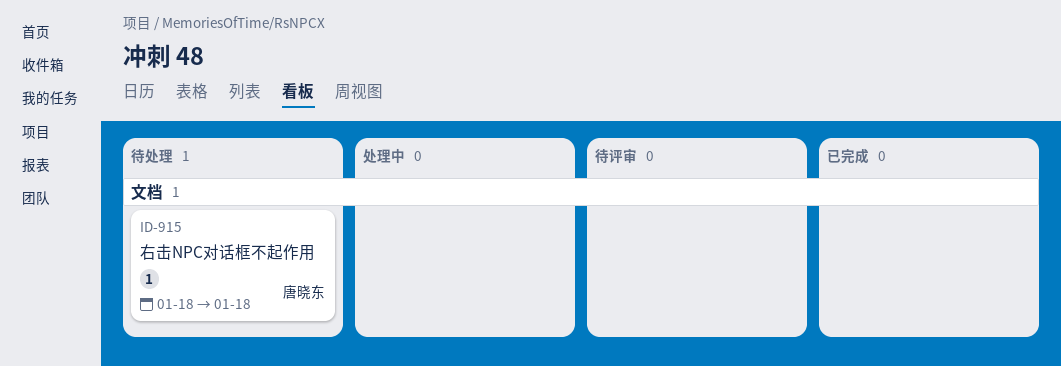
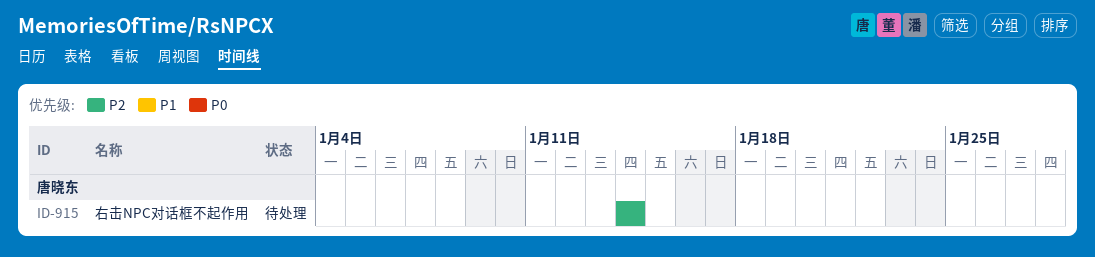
ID-915, start: Jan 18 -> Jan 14
ID-915, due: Jan 18 -> Jan 14

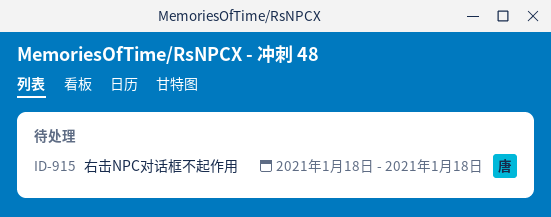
ID-915, start: Jan 14 -> Jan 18
ID-915, due: Jan 14 -> Jan 18

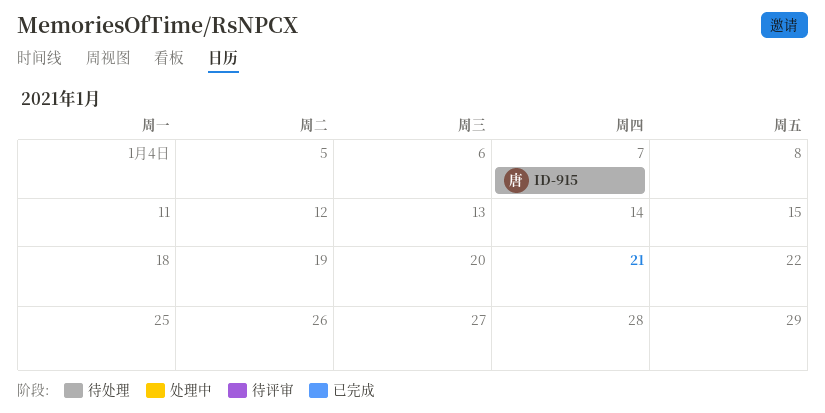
ID-915, start: Jan 18 -> Jan 7
ID-915, due: Jan 18 -> Jan 7

